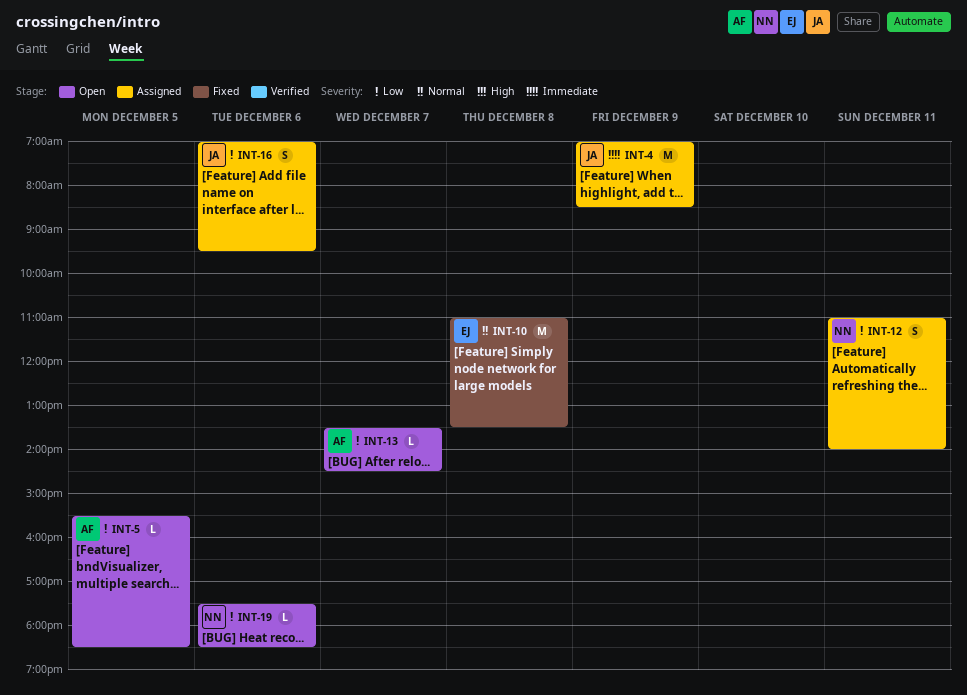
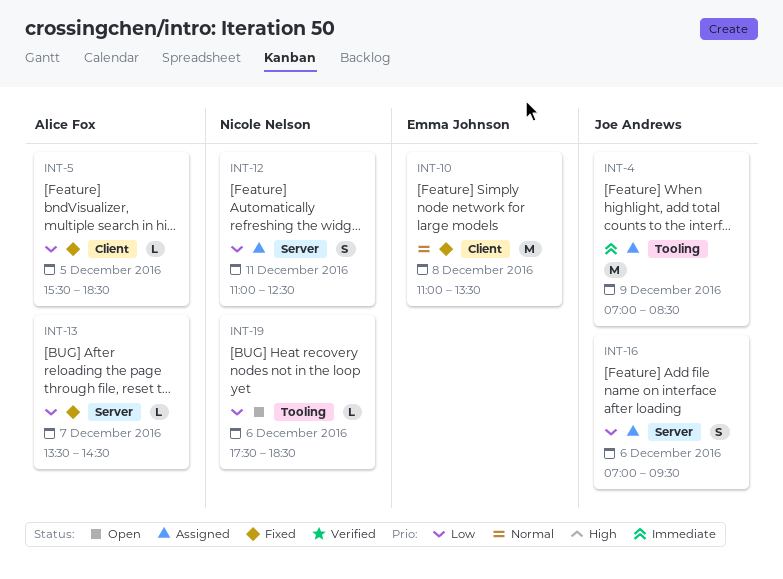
INT-5, status: Open -> Fixed
INT-12, ends: 14:00 -> 12:30
INT-13, status: Open -> Fixed

